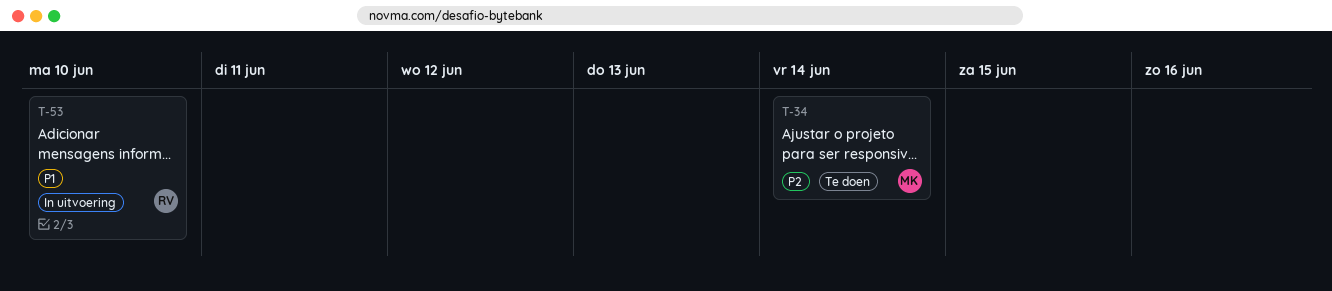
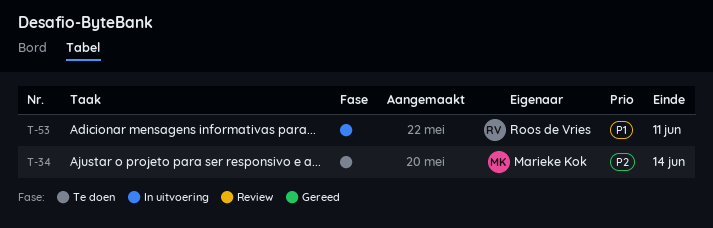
T-53, due: Jun 10 -> Jun 11

